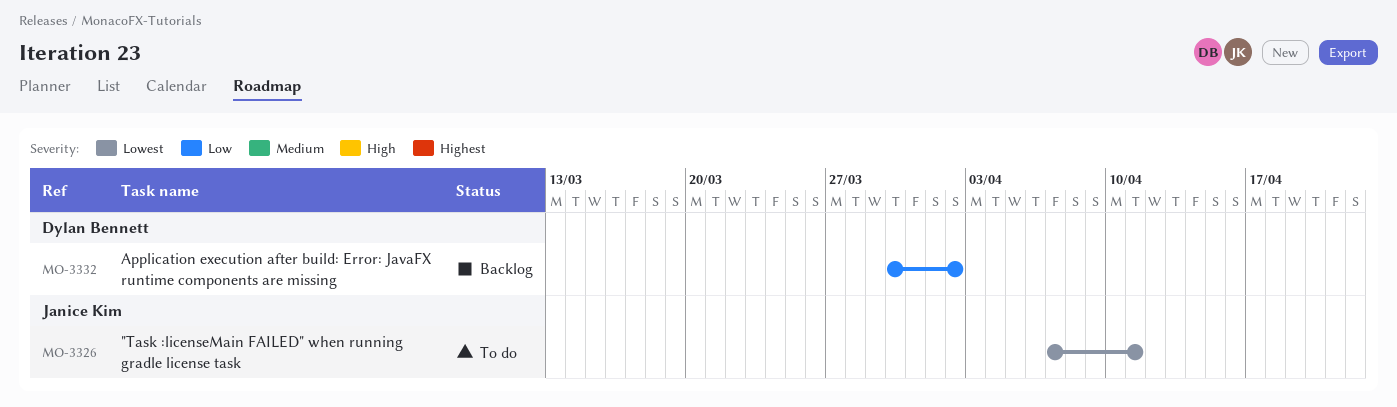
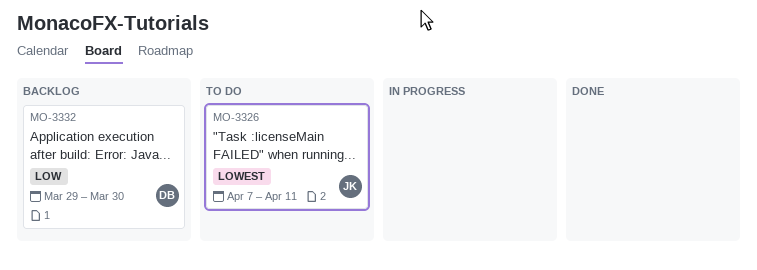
MO-3332, start: Mar 30 -> Mar 29
MO-3332, due: Apr 2 -> Mar 30

